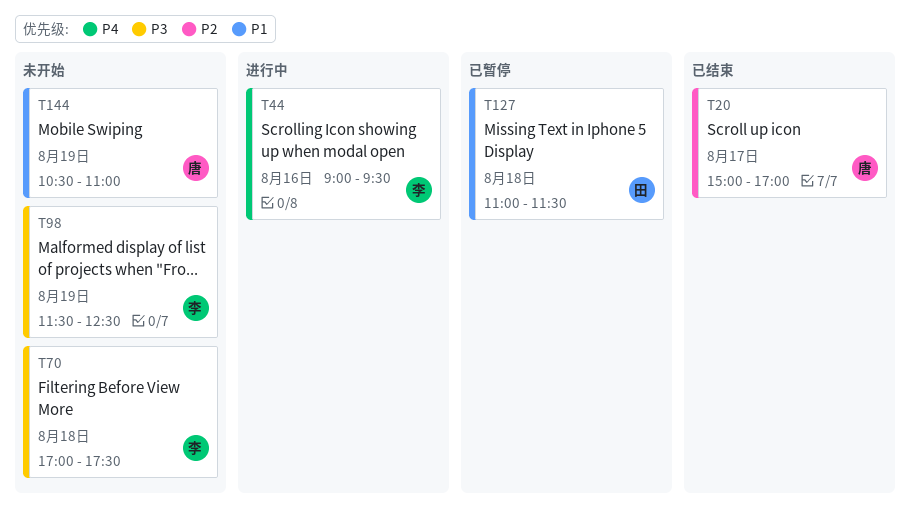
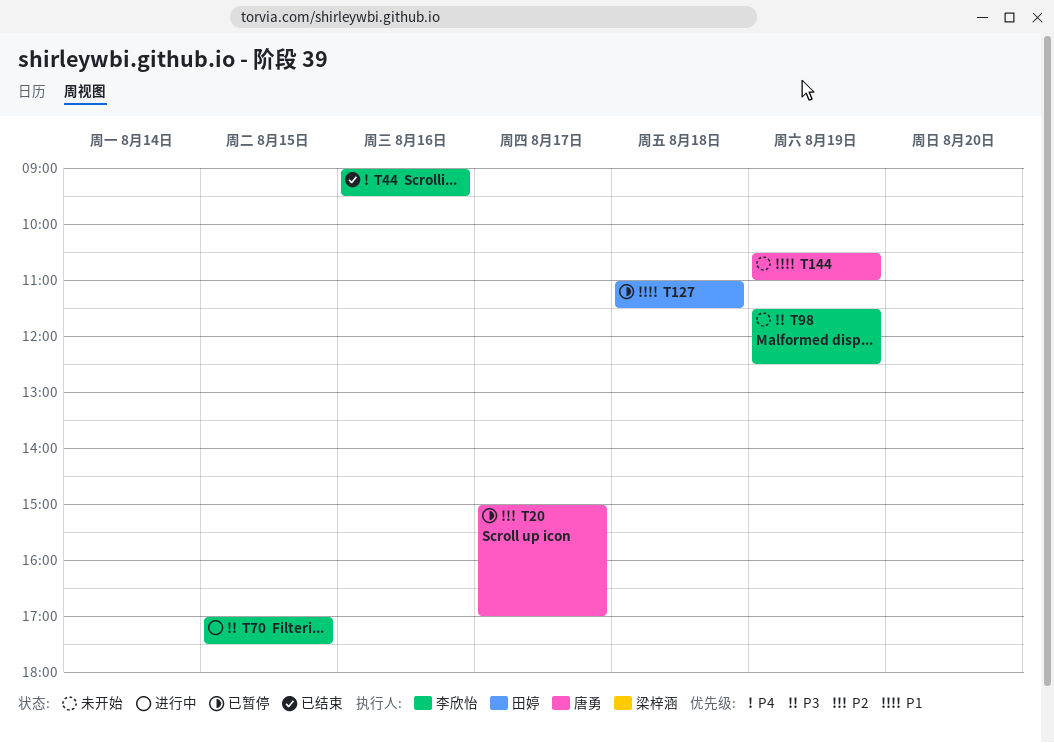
T20, status: 已结束 -> 已暂停
T44, status: 进行中 -> 已结束
T70, status: 未开始 -> 进行中
T70, day: Aug 18 -> Aug 15

